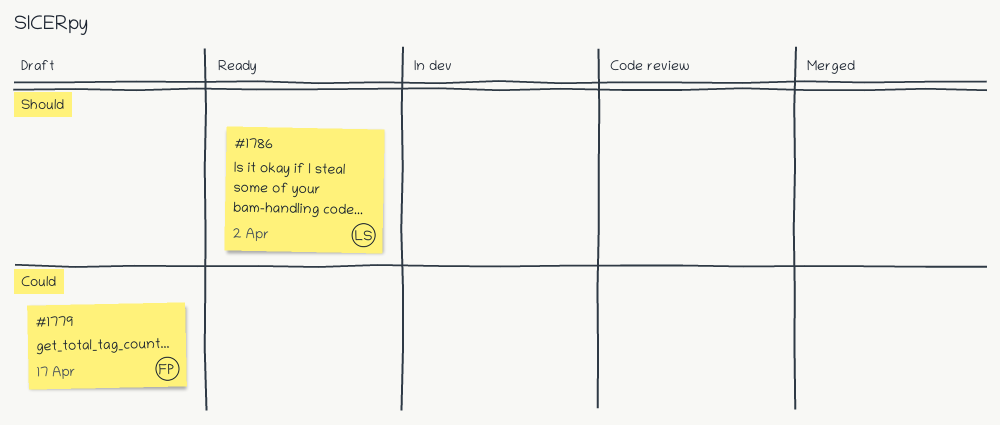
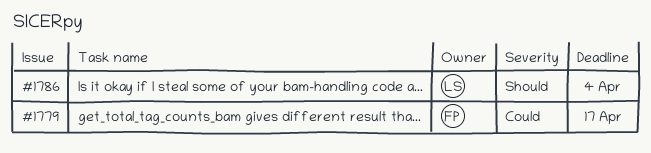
#1786, due: Apr 2 -> Apr 4

